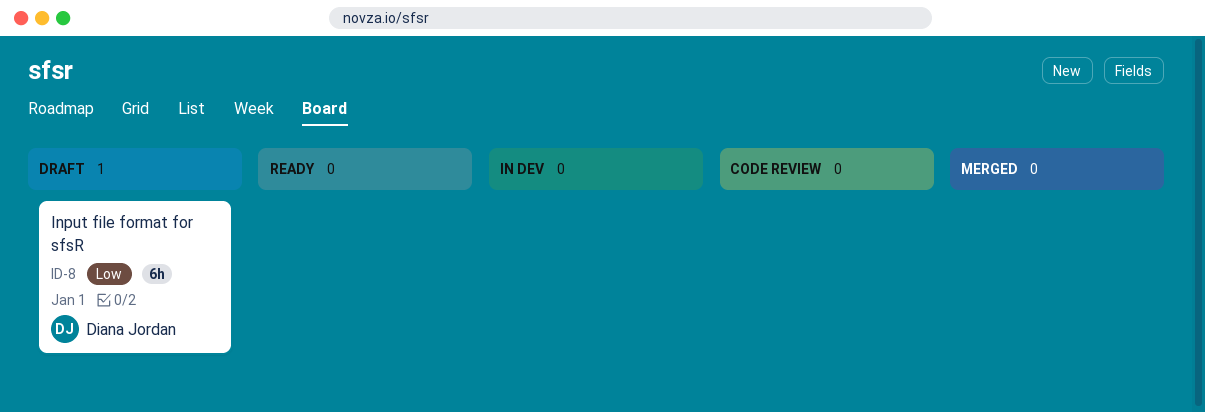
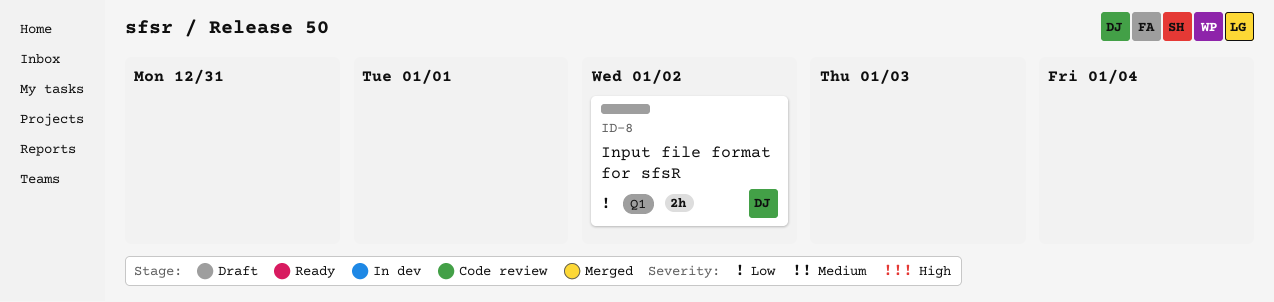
ID-8, estimate: 6h -> 2h
ID-8, due: Jan 1 -> Jan 2

